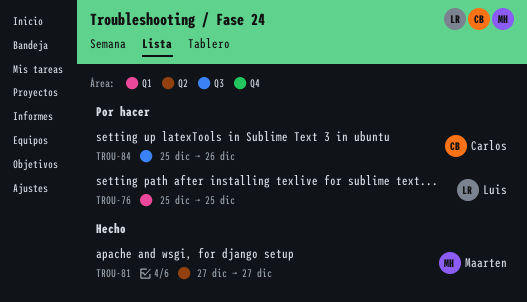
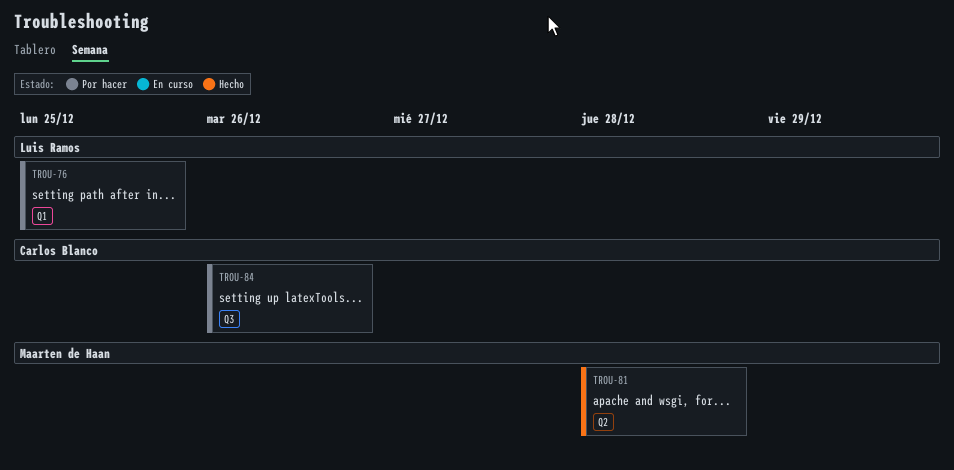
TROU-81, due: Dec 27 -> Dec 28

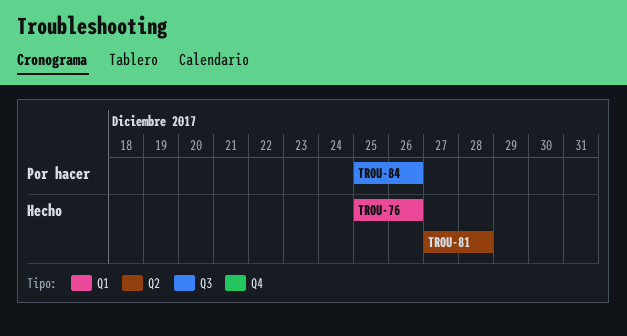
TROU-76, status: Por hacer -> Hecho
TROU-76, due: Dec 25 -> Dec 26

